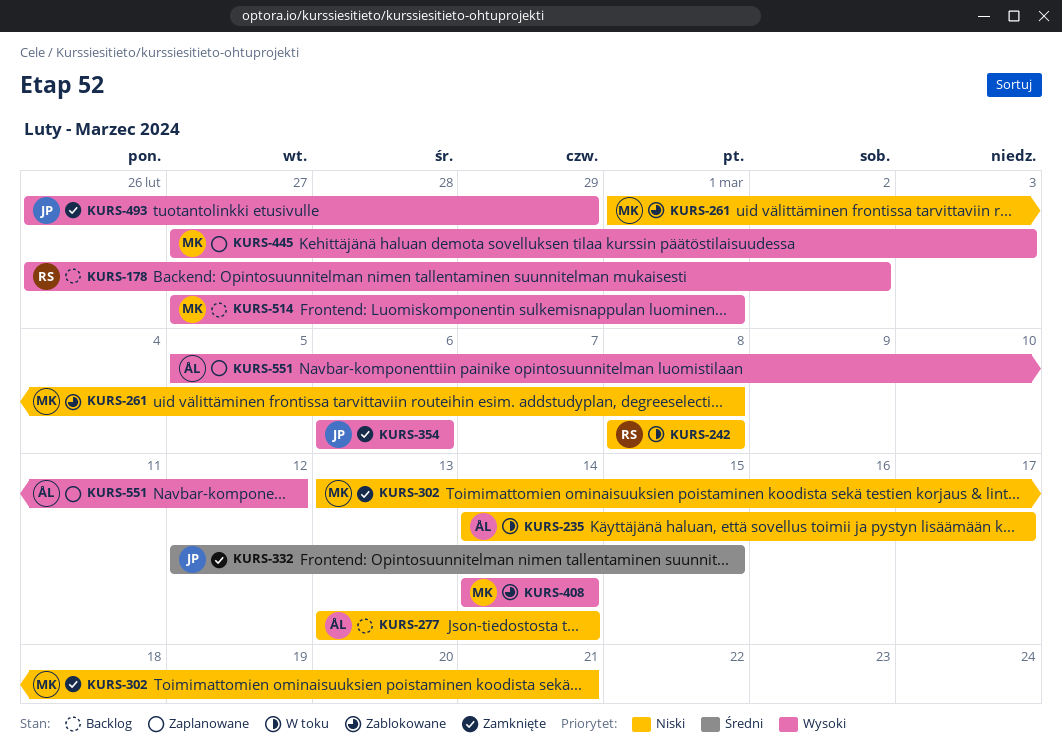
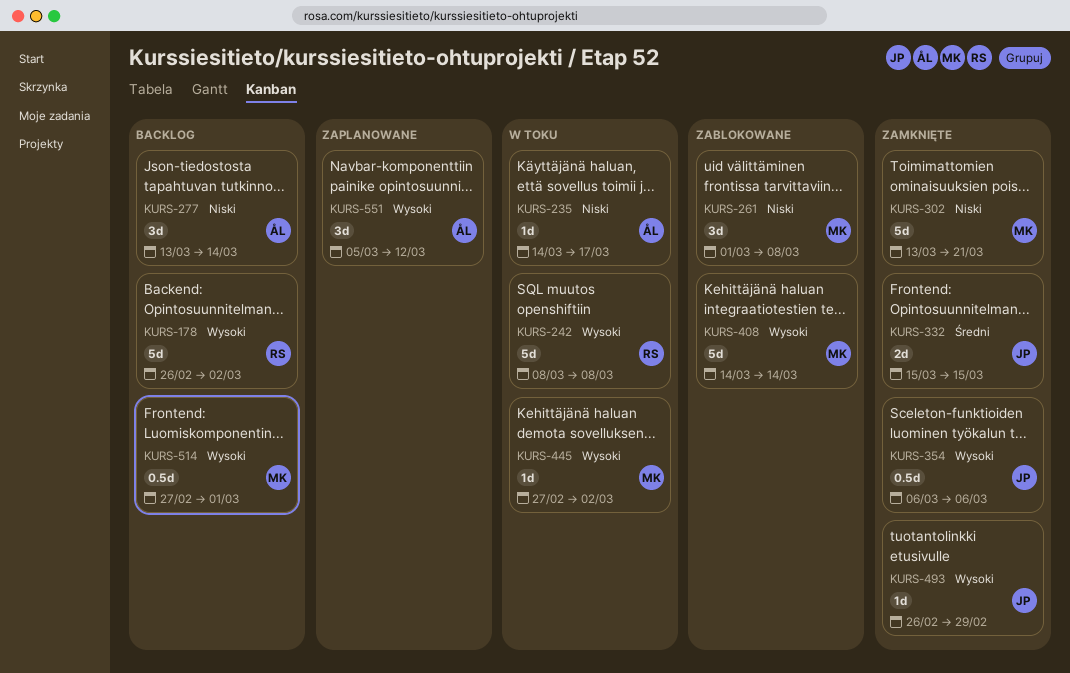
KURS-242, priority: Niski -> Wysoki
KURS-332, start: Mar 12 -> Mar 15
KURS-445, status: Zaplanowane -> W toku
KURS-445, due: Mar 3 -> Mar 2

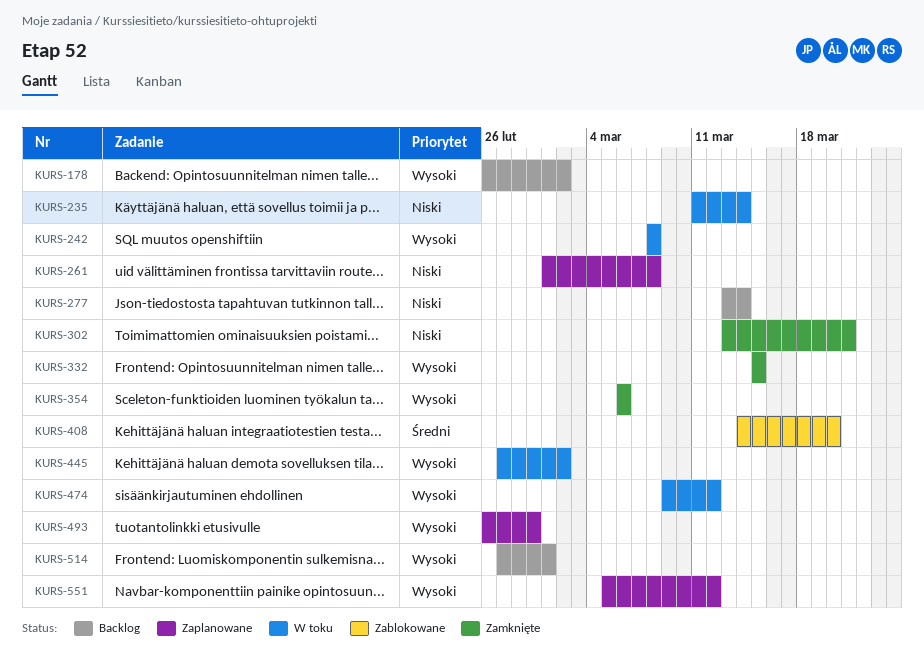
KURS-235, start: Mar 14 -> Mar 11
KURS-235, due: Mar 17 -> Mar 14
KURS-261, status: Zablokowane -> Zaplanowane
KURS-332, priority: Średni -> Wysoki
KURS-408, priority: Wysoki -> Średni
KURS-408, due: Mar 14 -> Mar 20
KURS-474: none -> present
KURS-493, status: Zamknięte -> Zaplanowane

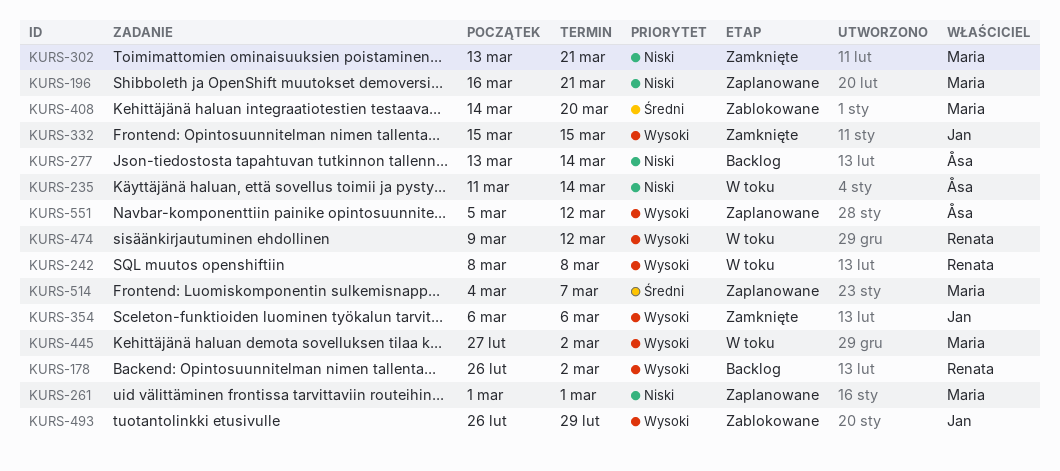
KURS-196: none -> present
KURS-261, due: Mar 8 -> Mar 1
KURS-493, status: Zaplanowane -> Zablokowane
KURS-514, status: Backlog -> Zaplanowane
KURS-514, priority: Wysoki -> Średni
KURS-514, start: Feb 27 -> Mar 4
KURS-514, due: Mar 1 -> Mar 7

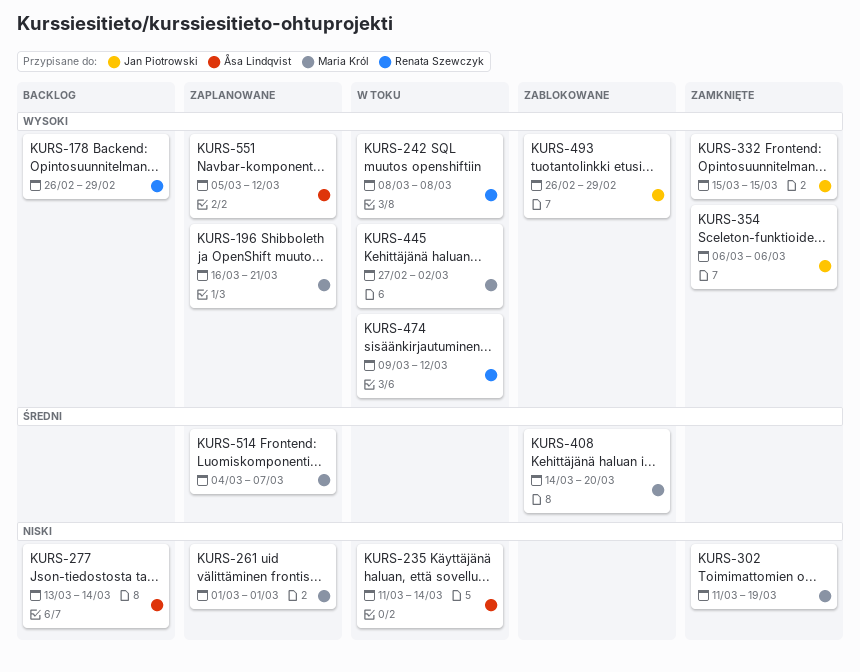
KURS-178, due: Mar 2 -> Feb 29
KURS-196, priority: Niski -> Wysoki
KURS-302, start: Mar 13 -> Mar 11
KURS-302, due: Mar 21 -> Mar 19

